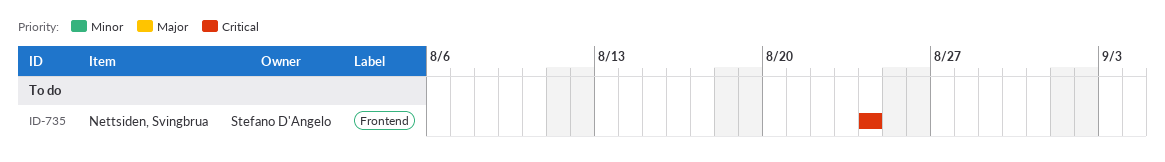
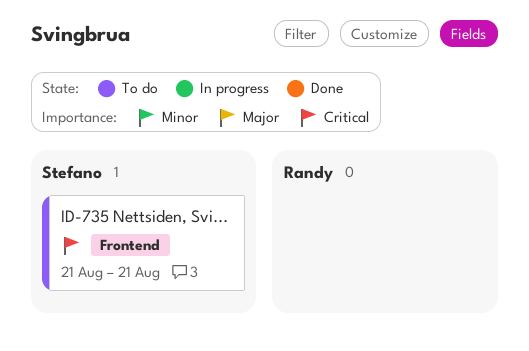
ID-735, start: Aug 24 -> Aug 21
ID-735, due: Aug 24 -> Aug 21

